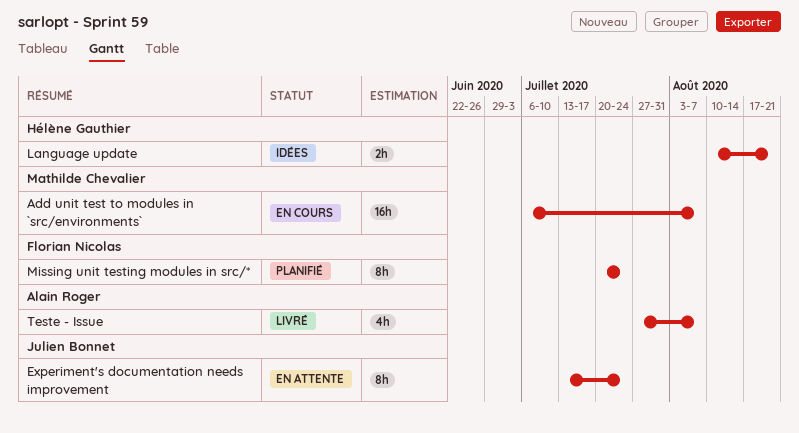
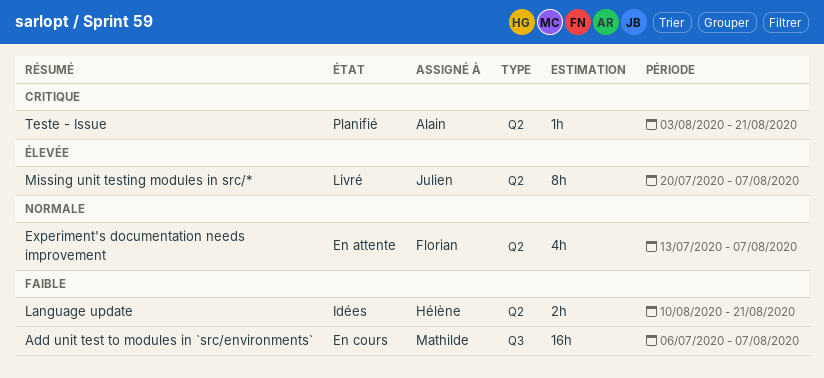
Experiment's documentation needs improvement, owner: Julien Bonnet -> Florian Nicolas
Experiment's documentation needs improvement, estimate: 8h -> 4h
Experiment's documentation needs improvement, due: Jul 24 -> Aug 7
Missing unit testing modules in src/*, status: Planifié -> Livré
Missing unit testing modules in src/*, owner: Florian Nicolas -> Julien Bonnet
Missing unit testing modules in src/*, due: Jul 24 -> Aug 7
Teste - Issue, status: Livré -> Planifié
Teste - Issue, estimate: 4h -> 1h
Teste - Issue, start: Jul 27 -> Aug 3
Teste - Issue, due: Aug 7 -> Aug 21

